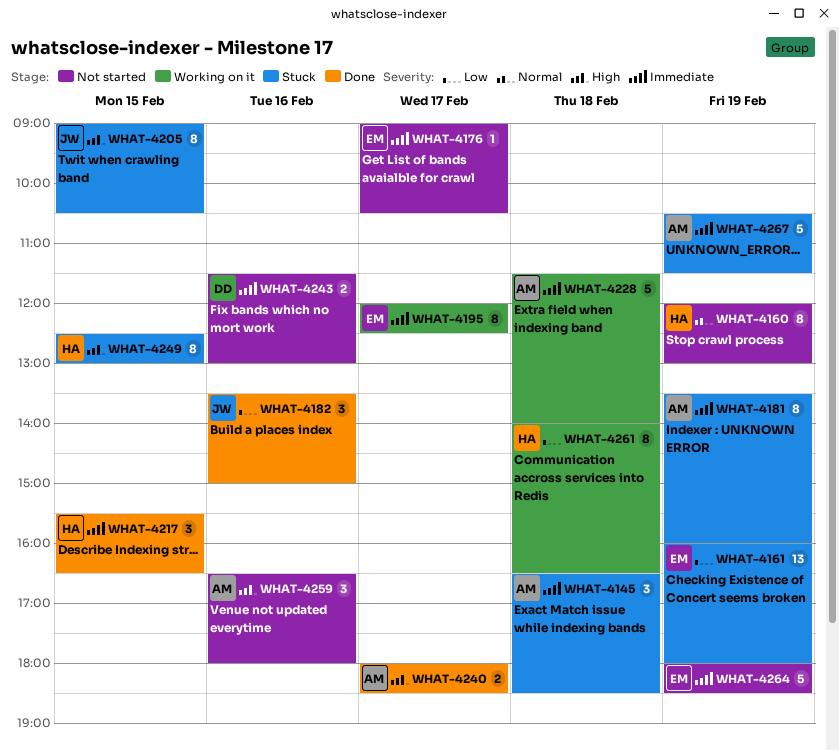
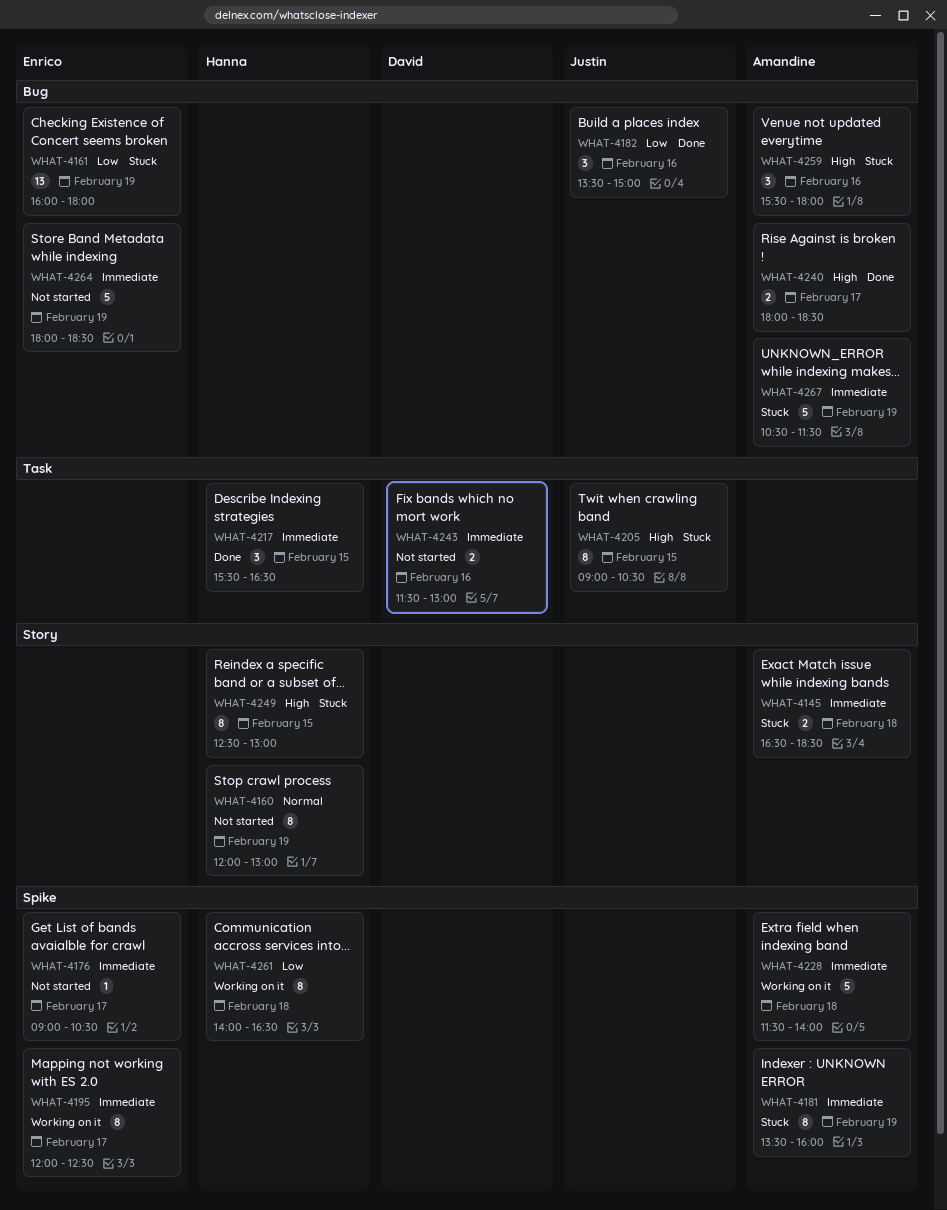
WHAT-4145, estimate: 3 -> 2
WHAT-4259, status: Not started -> Stuck
WHAT-4259, begins: 16:30 -> 15:30

